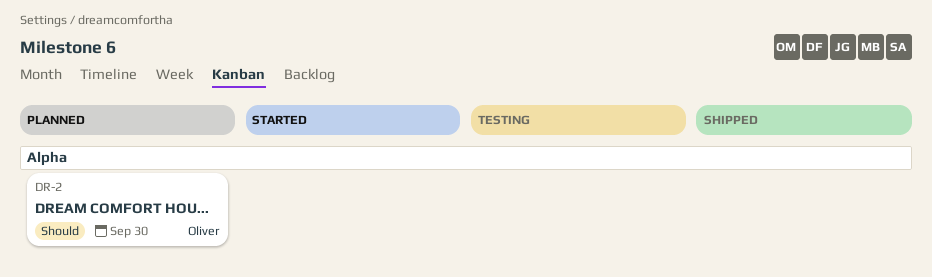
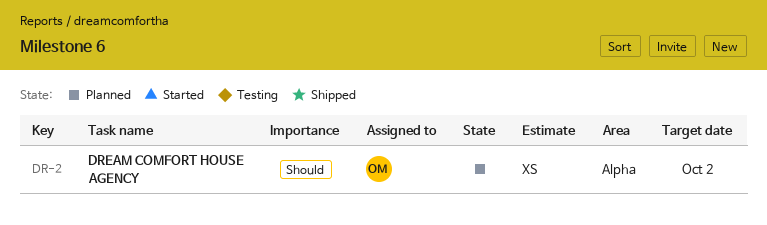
DR-2, due: Sep 30 -> Oct 2

